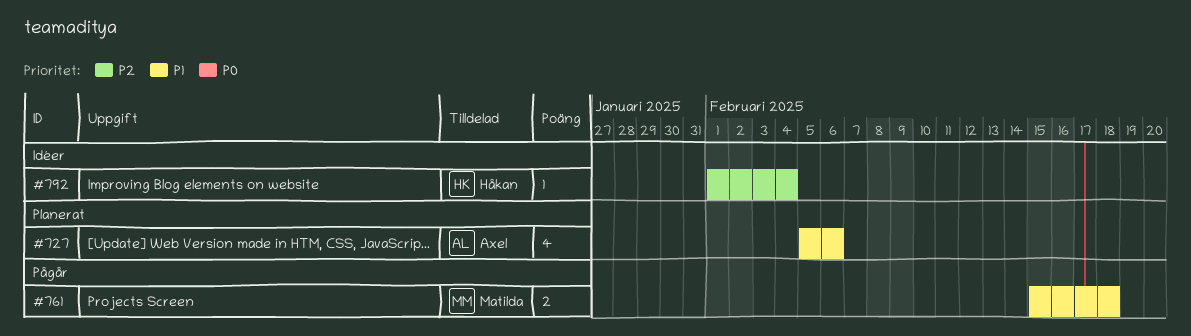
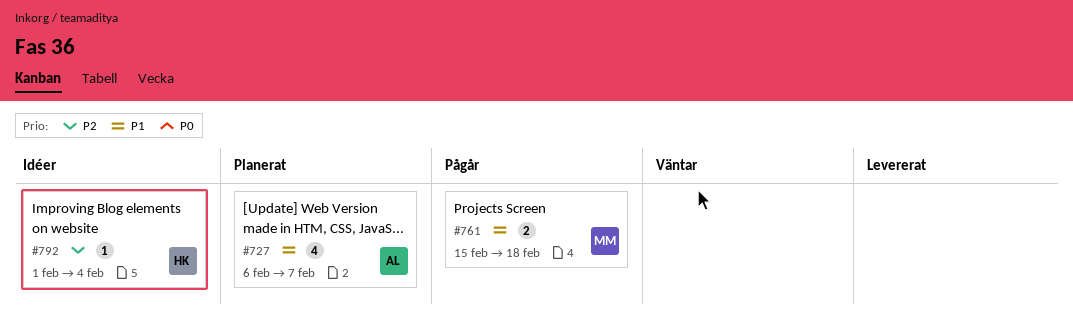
#727, start: Feb 5 -> Feb 6
#727, due: Feb 6 -> Feb 7

